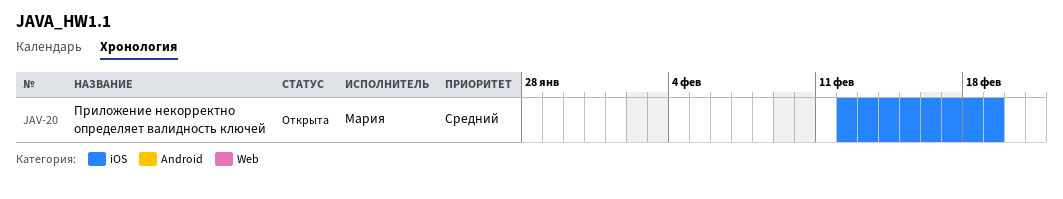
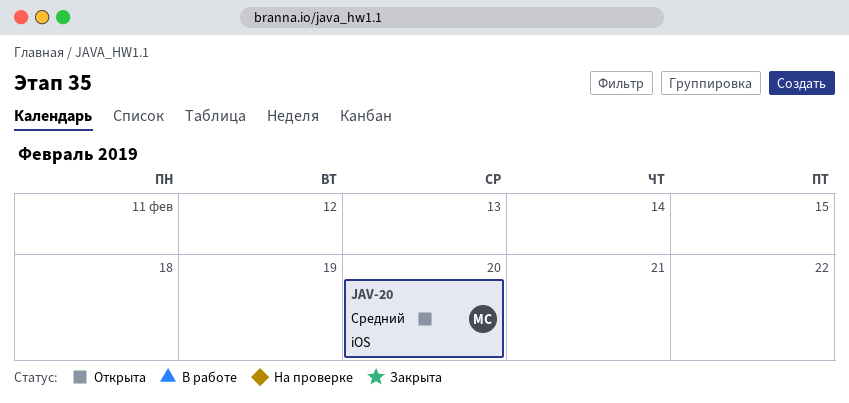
JAV-20, due: Feb 19 -> Feb 20

